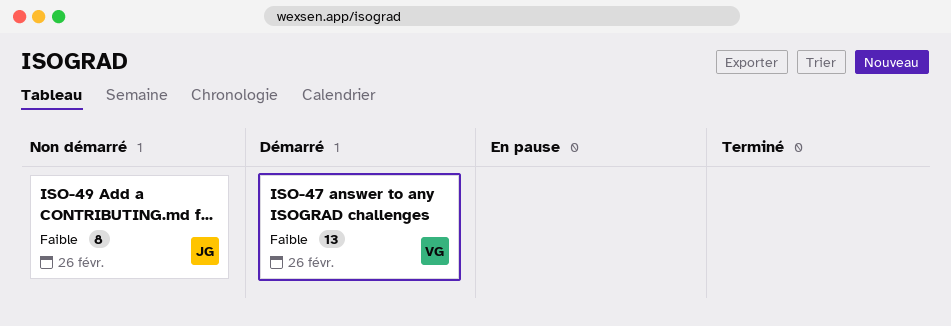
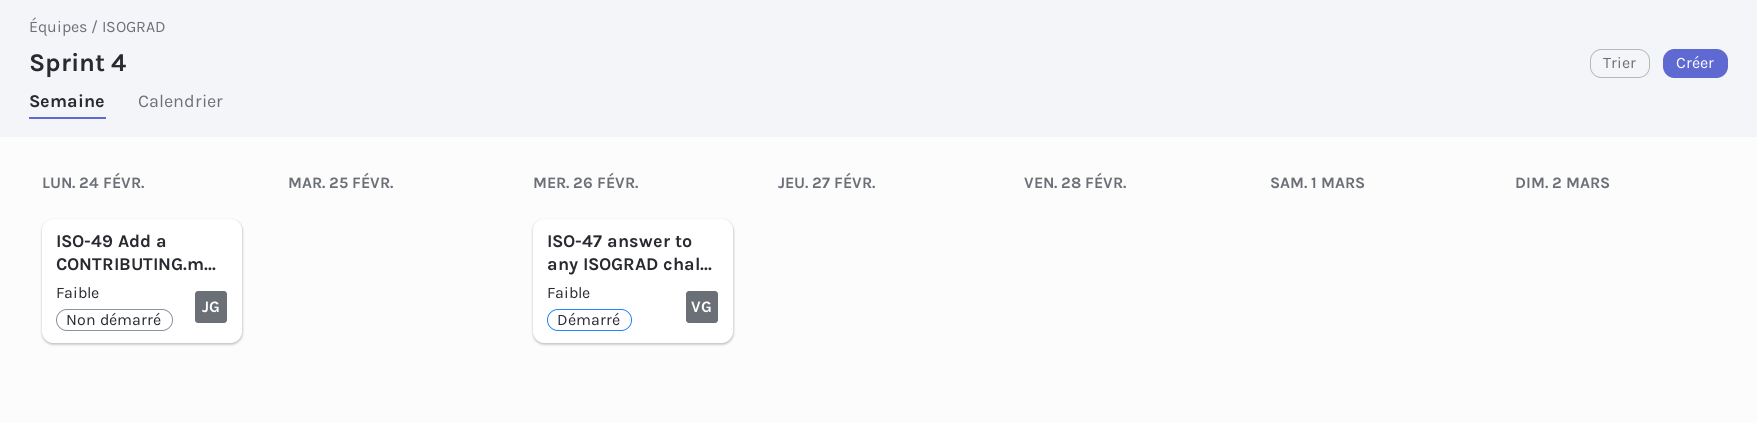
ISO-49, due: Feb 26 -> Feb 24

